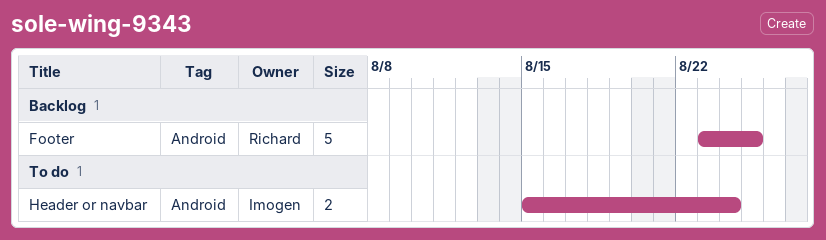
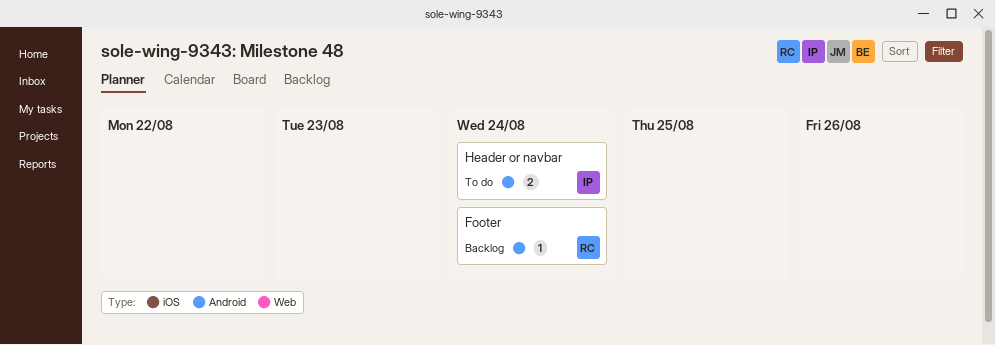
Footer, estimate: 5 -> 1
Footer, due: Aug 25 -> Aug 24

